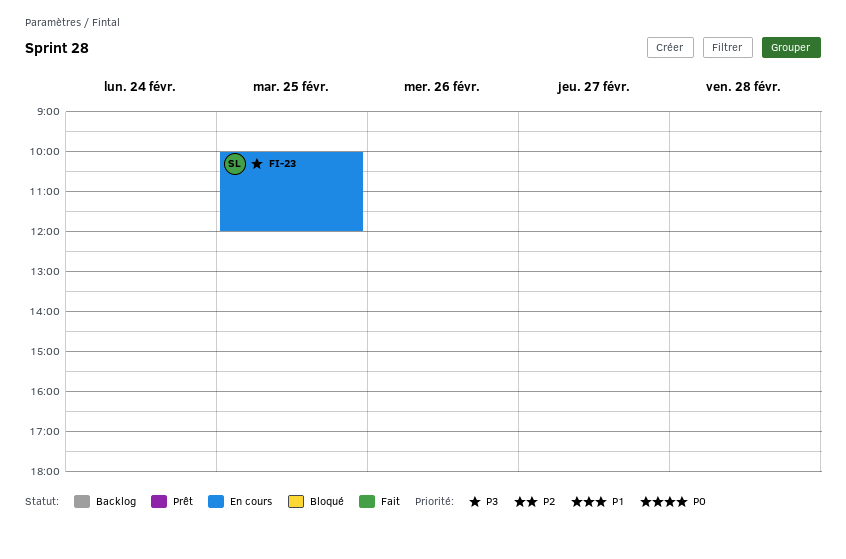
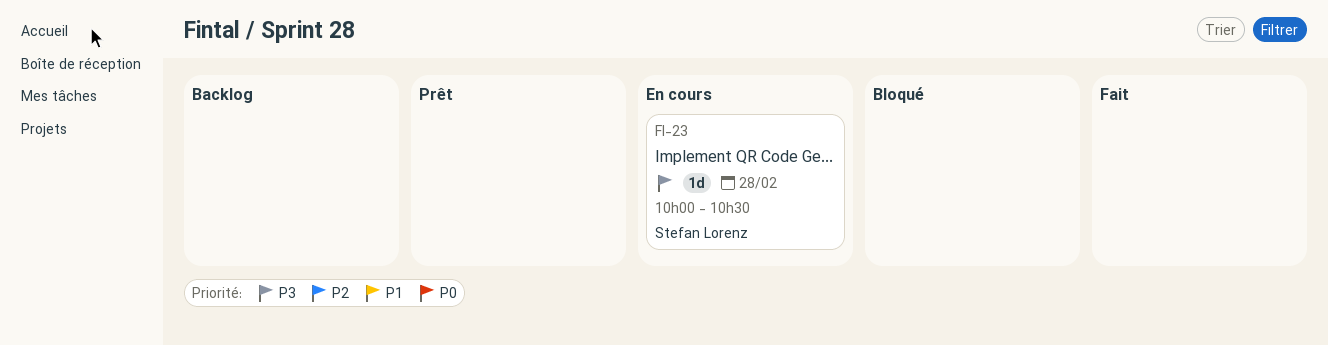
FI-23, day: Feb 25 -> Feb 28
FI-23, ends: 12:00 -> 10:30

